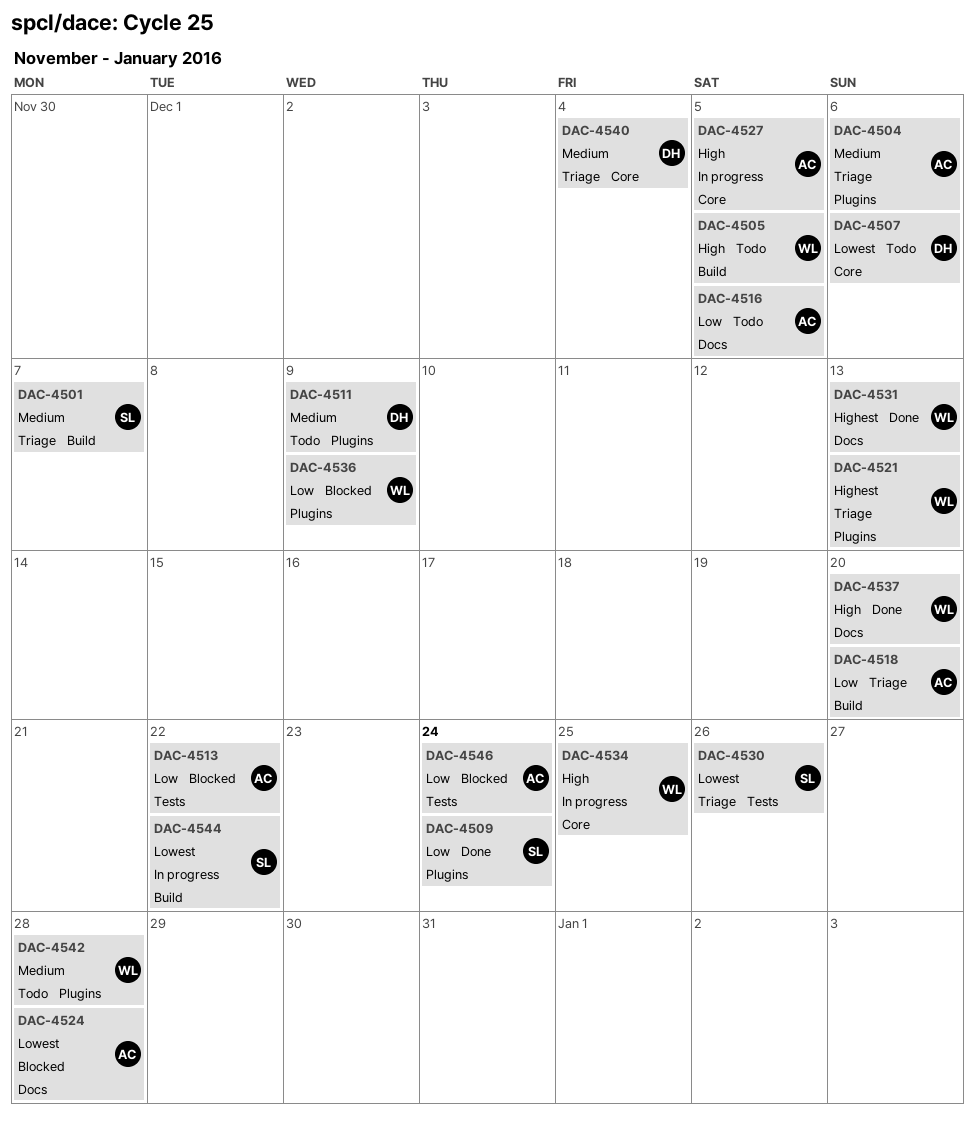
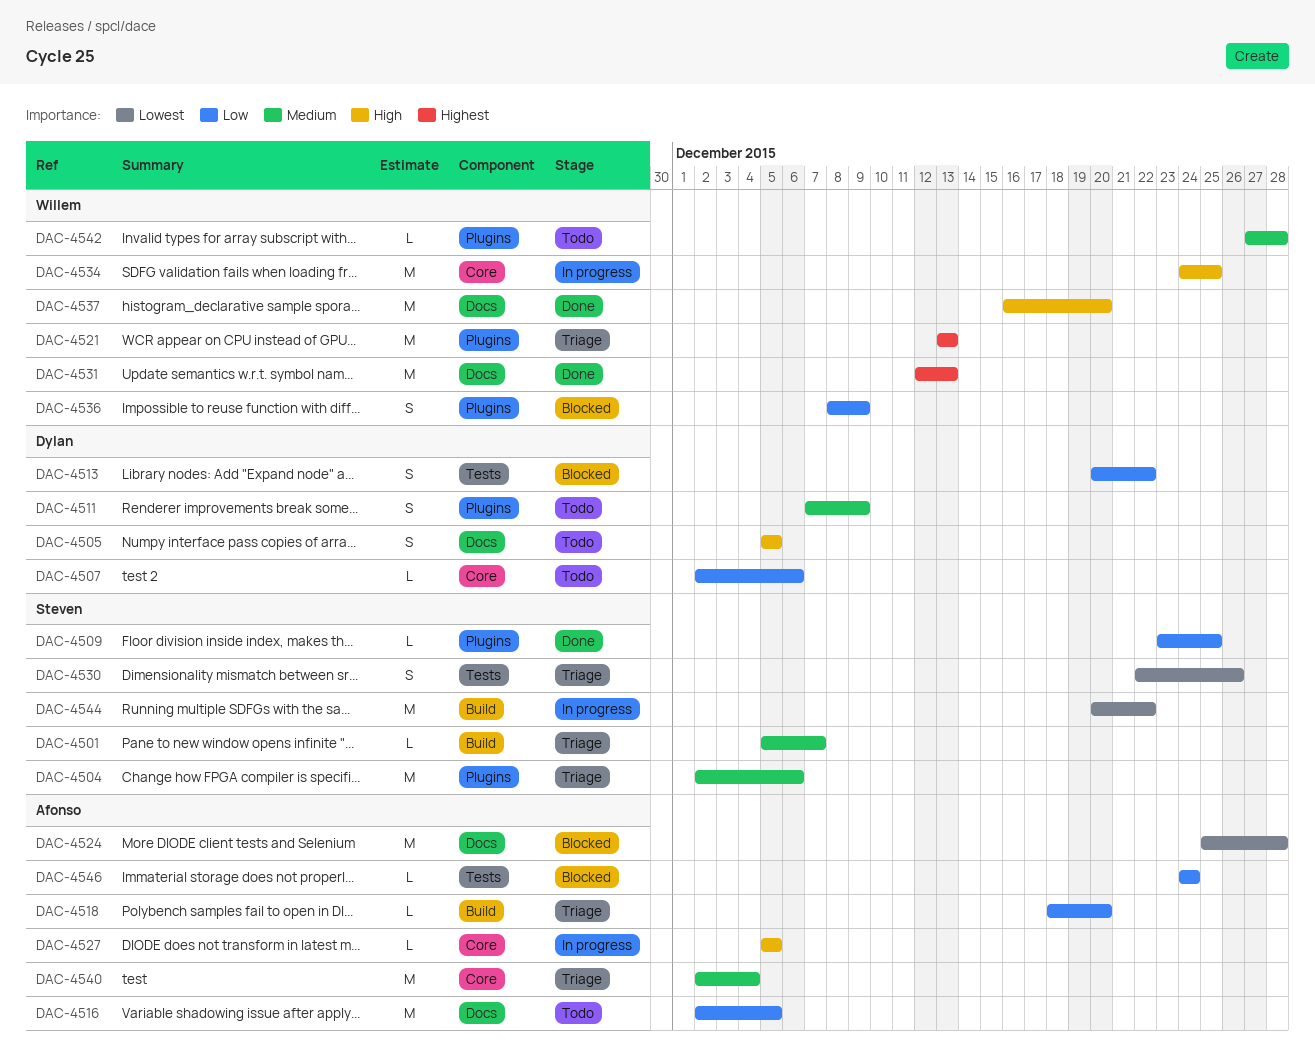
DAC-4504, owner: Afonso -> Steven
DAC-4505, owner: Willem -> Dylan
DAC-4505, label: Build -> Docs
DAC-4507, priority: Lowest -> Low
DAC-4509, due: Dec 24 -> Dec 25
DAC-4513, owner: Afonso -> Dylan
DAC-4540, owner: Dylan -> Afonso

